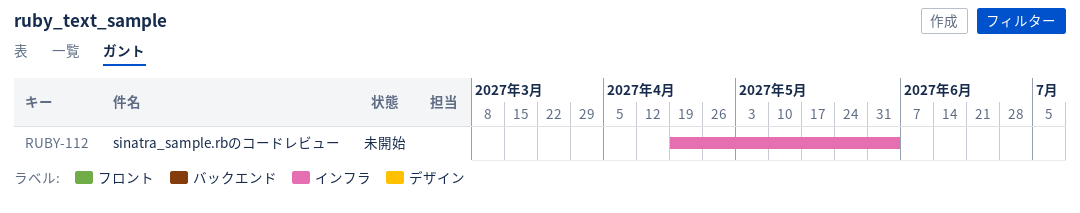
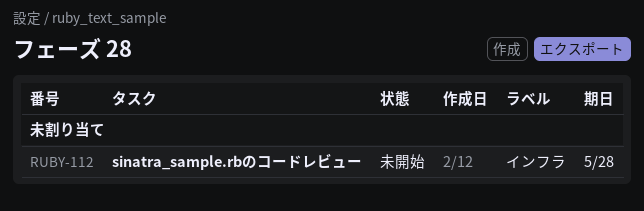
RUBY-112, due: Jun 4 -> May 28

